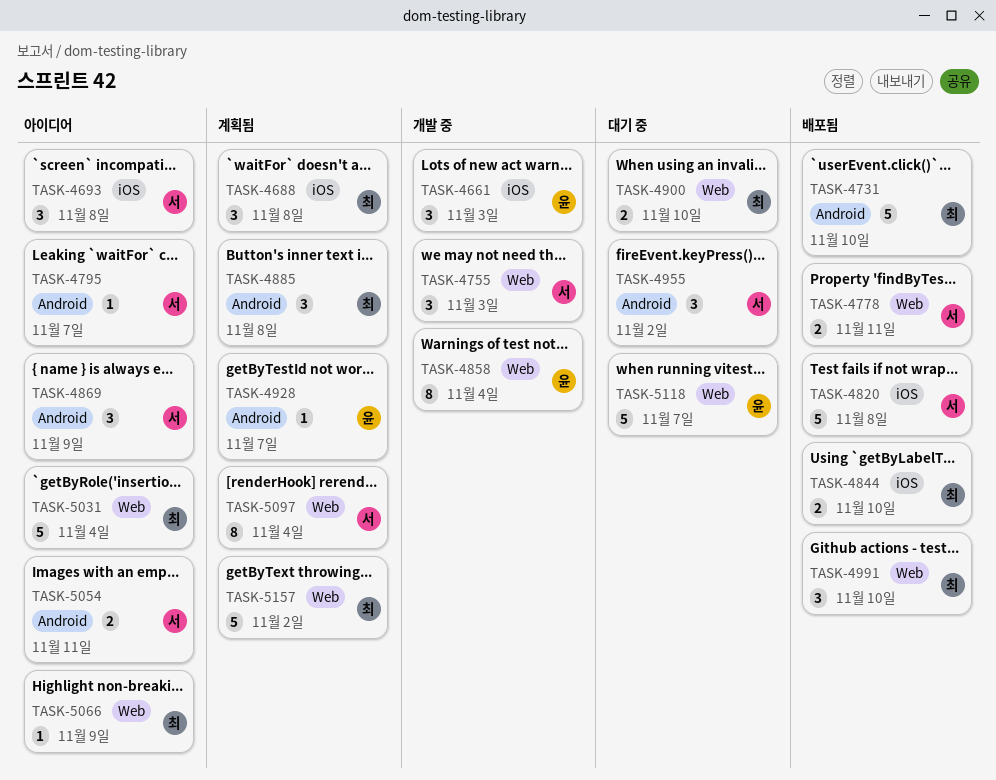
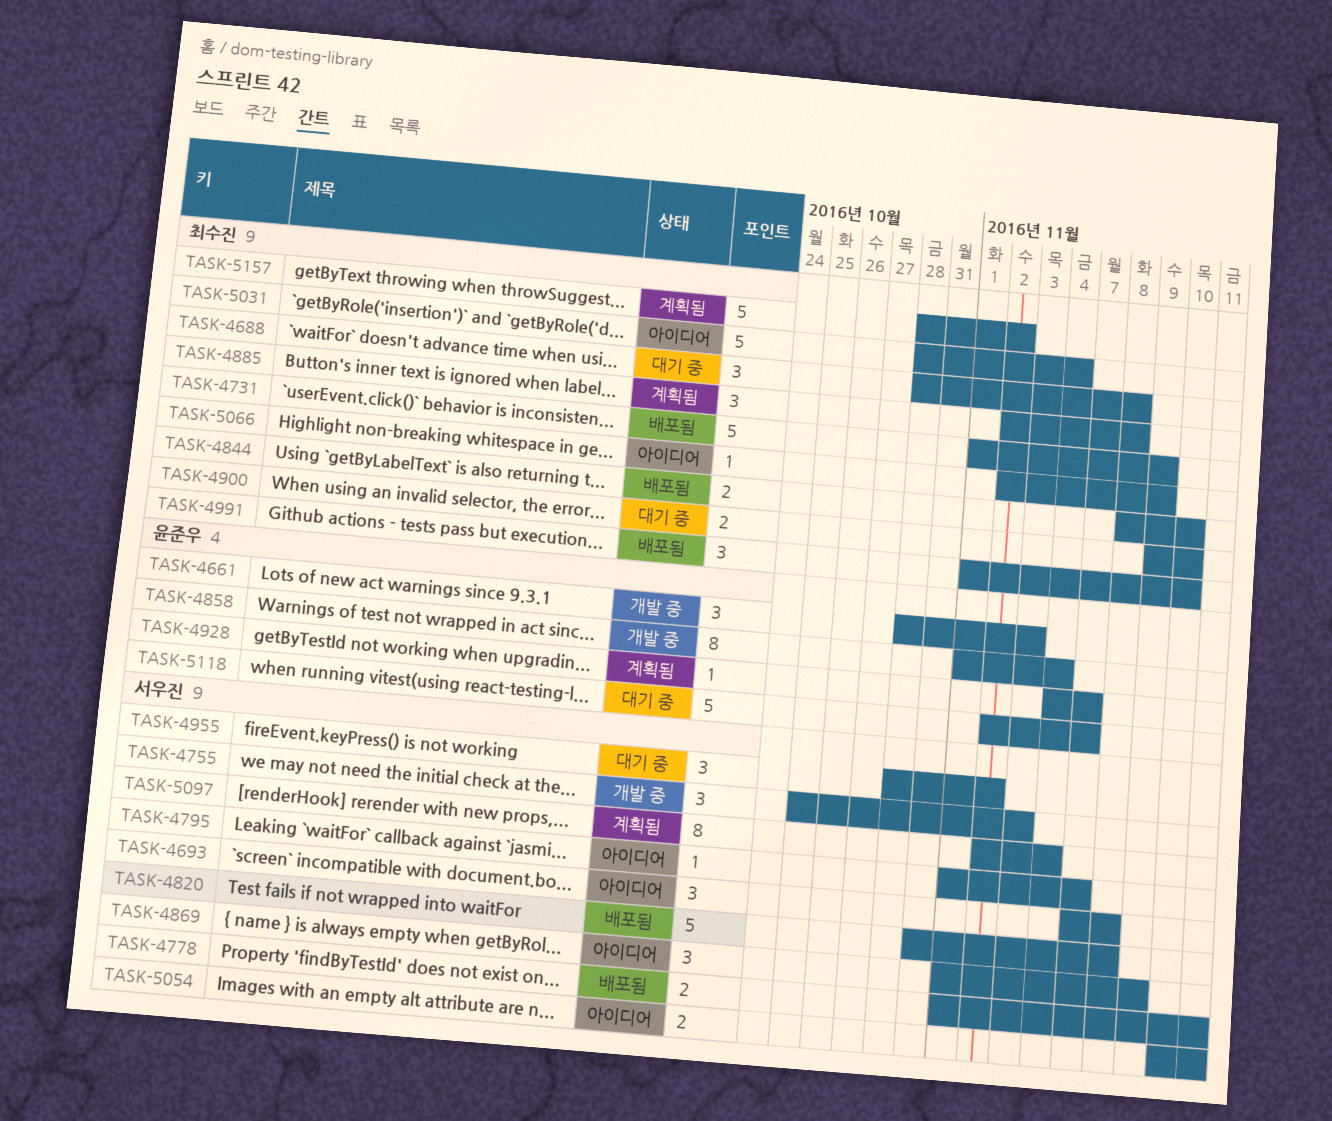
TASK-4688, status: 계획됨 -> 대기 중
TASK-4731, due: Nov 10 -> Nov 9

